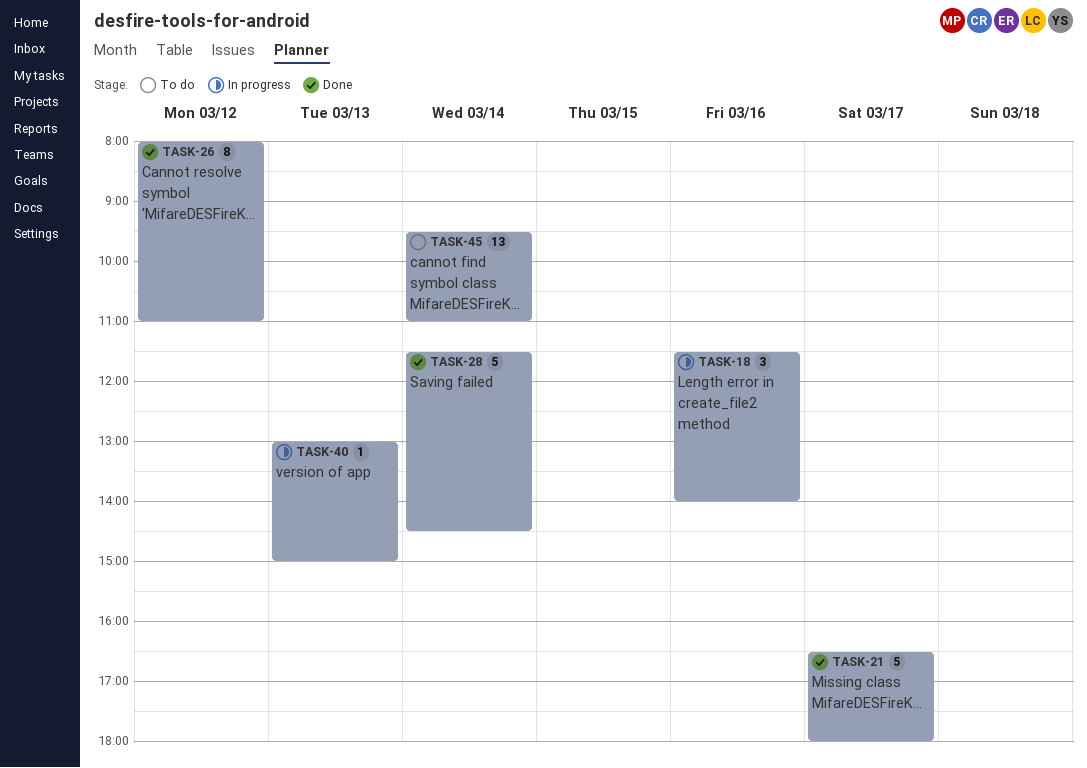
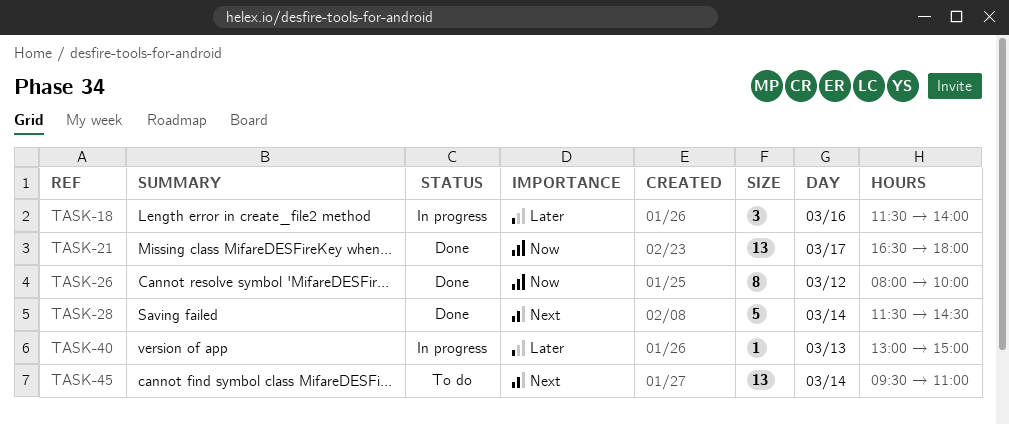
TASK-21, estimate: 5 -> 13
TASK-26, ends: 11:00 -> 10:00

